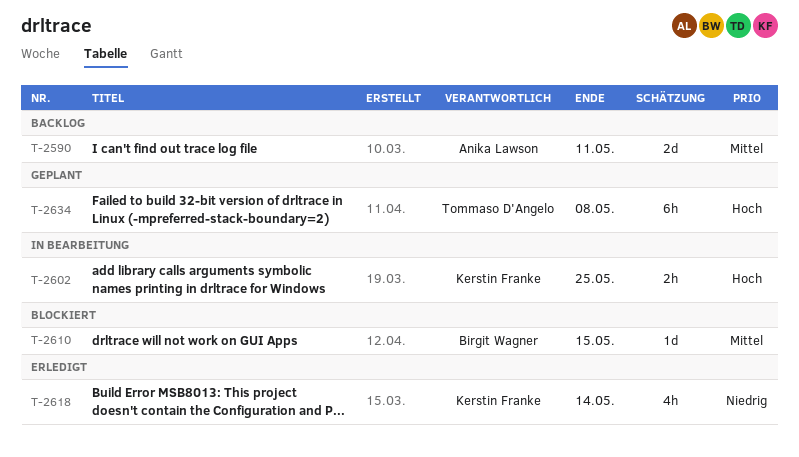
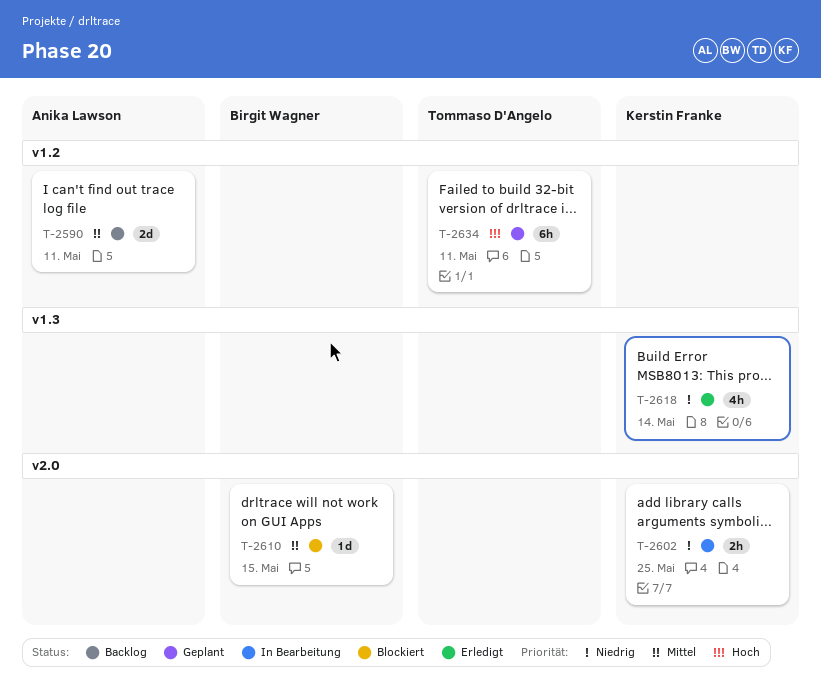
T-2602, priority: Hoch -> Niedrig
T-2634, due: May 8 -> May 11

